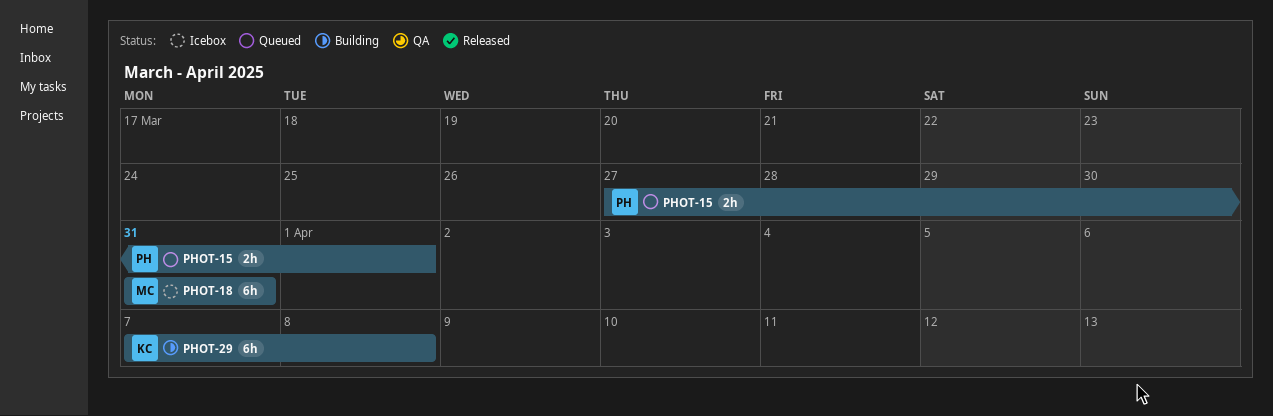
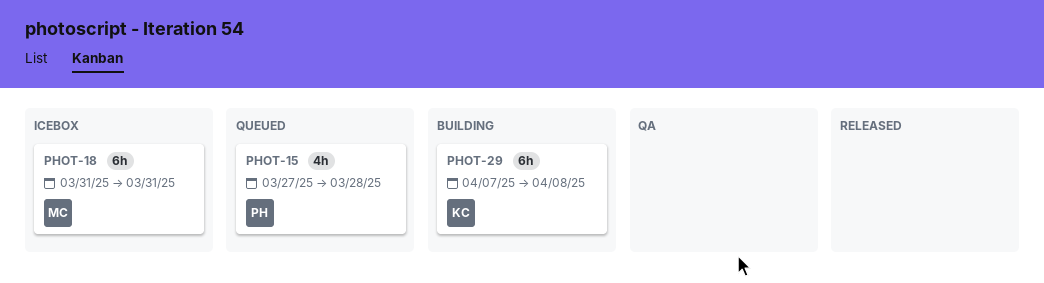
PHOT-15, estimate: 2h -> 4h
PHOT-15, due: Apr 1 -> Mar 28

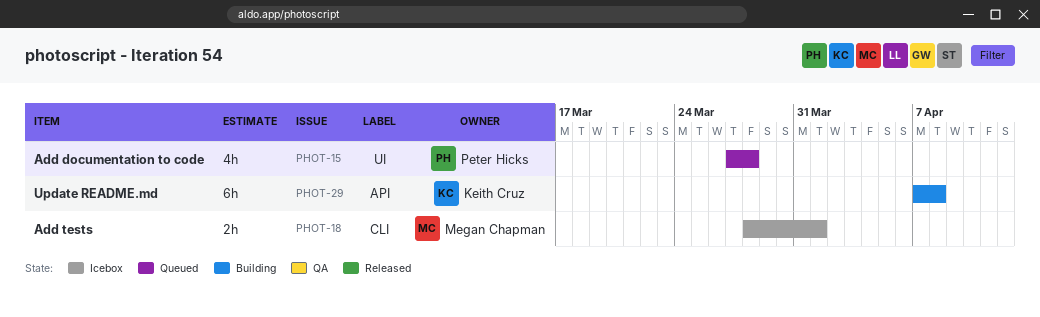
PHOT-18, estimate: 6h -> 2h
PHOT-18, start: Mar 31 -> Mar 28
PHOT-18, due: Mar 31 -> Apr 1

